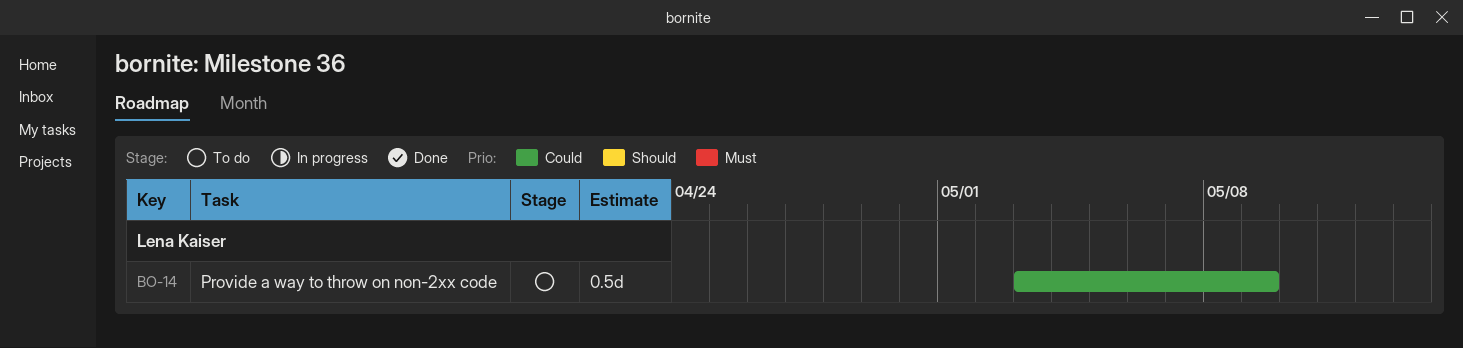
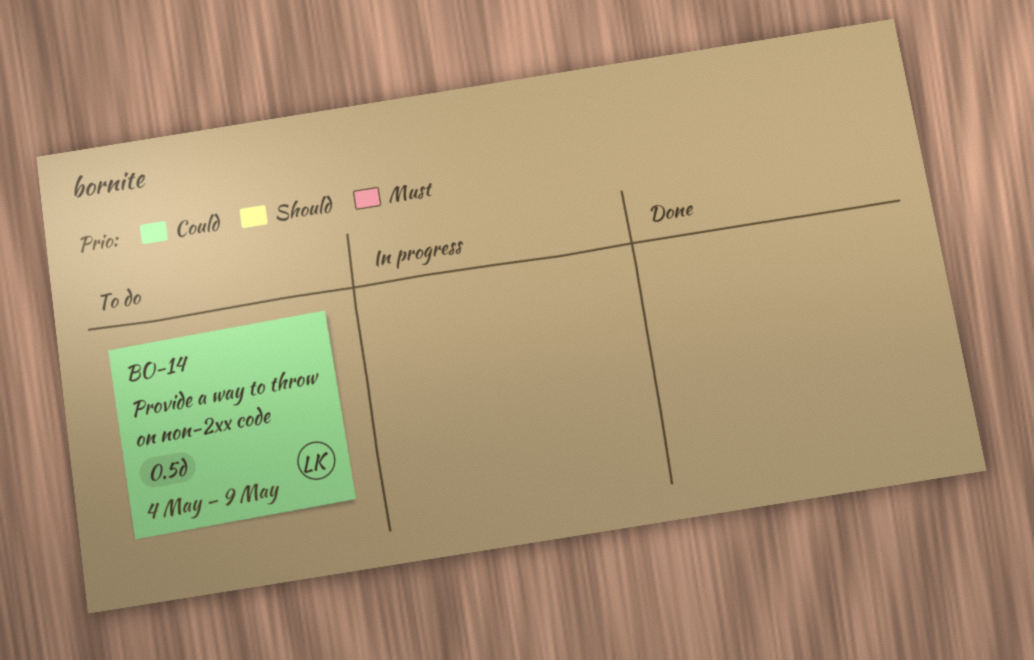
BO-14, start: May 3 -> May 4

